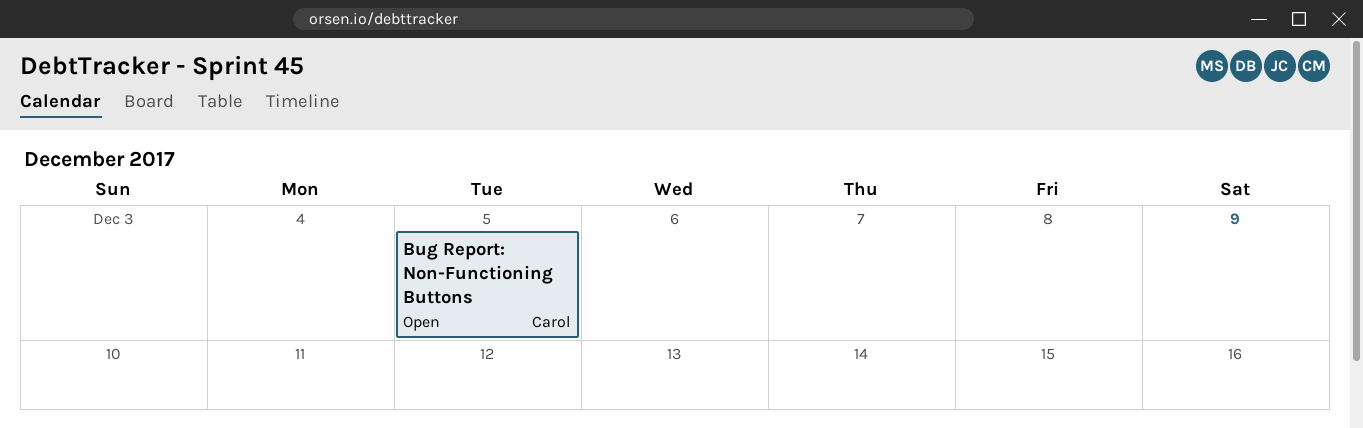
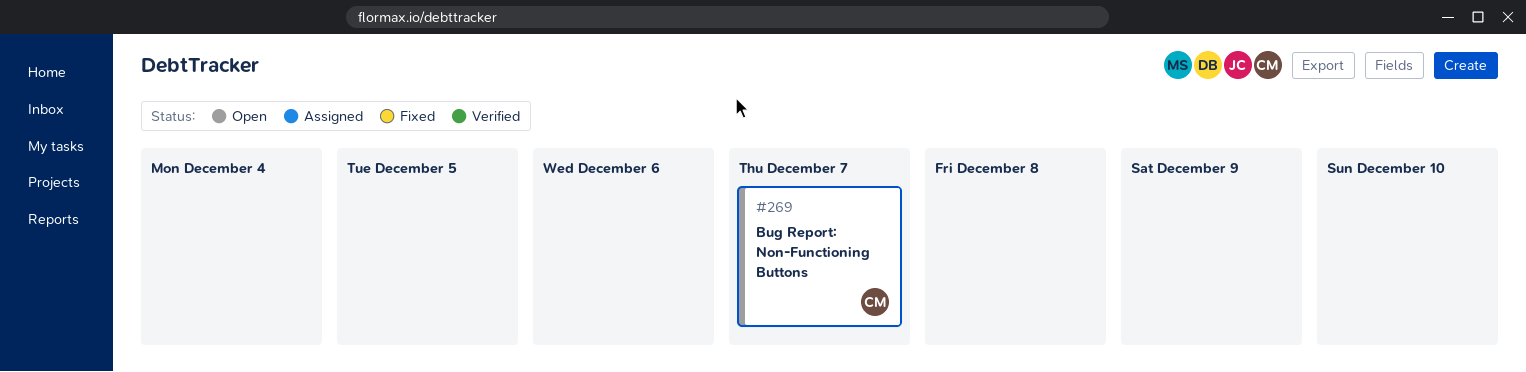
Bug Report: Non-Functioning Buttons, due: Dec 5 -> Dec 7

